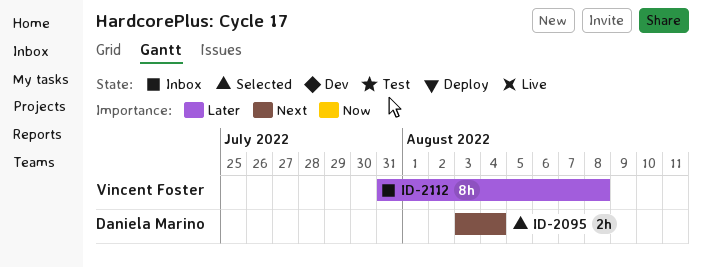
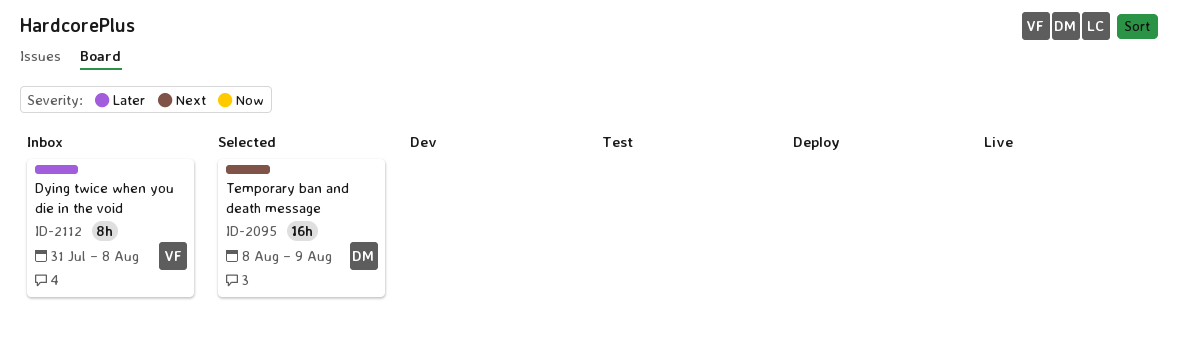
ID-2095, estimate: 2h -> 16h
ID-2095, start: Aug 3 -> Aug 8
ID-2095, due: Aug 4 -> Aug 9

